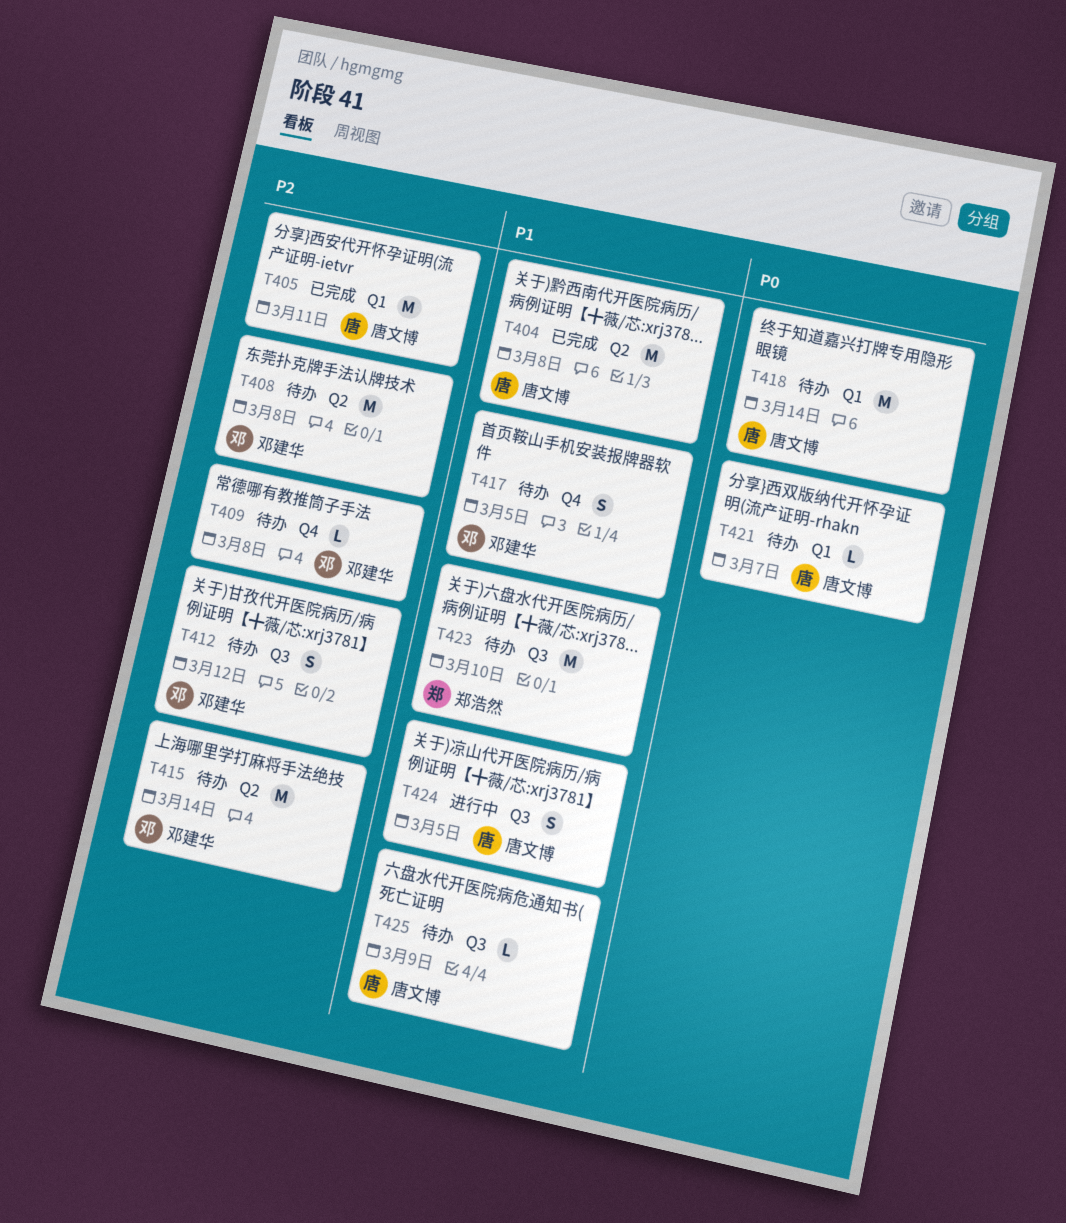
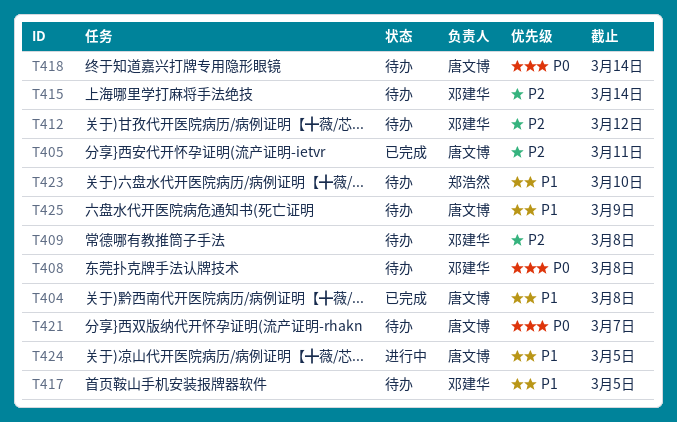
T408, priority: P2 -> P0

